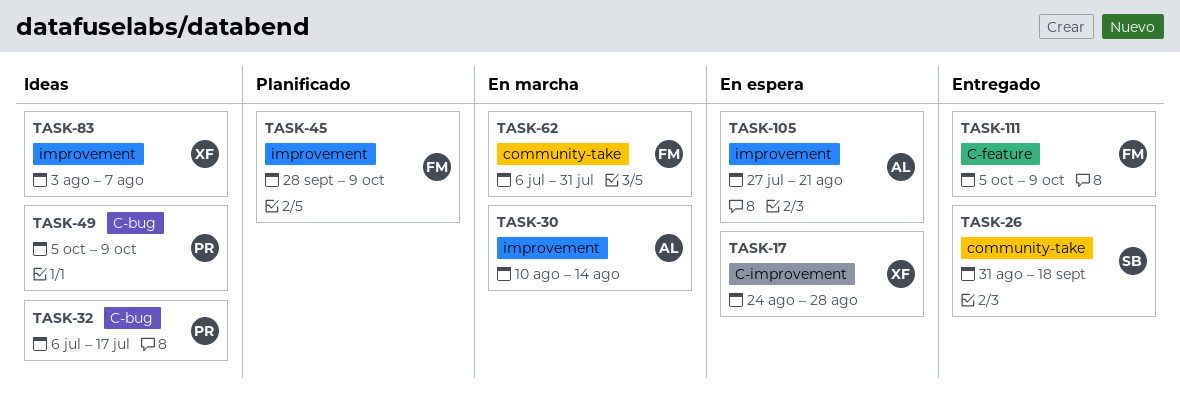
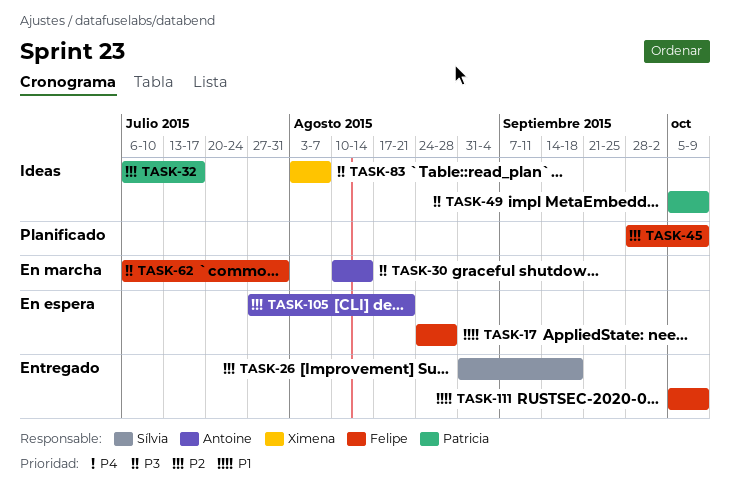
TASK-17, owner: Ximena -> Felipe

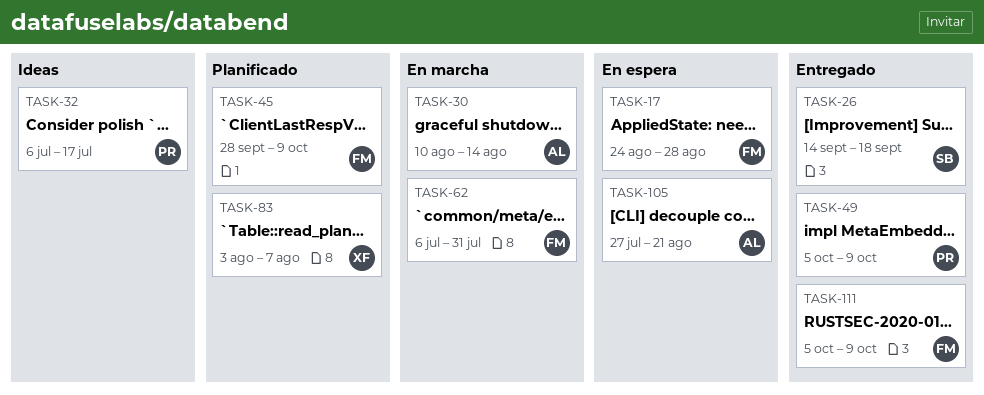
TASK-26, start: Aug 31 -> Sep 14
TASK-49, status: Ideas -> Entregado
TASK-83, status: Ideas -> Planificado

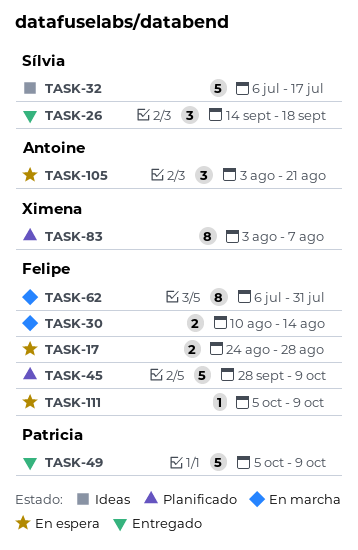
TASK-30, owner: Antoine -> Felipe
TASK-32, owner: Patricia -> Sílvia
TASK-105, start: Jul 27 -> Aug 3
TASK-111, status: Entregado -> En espera

